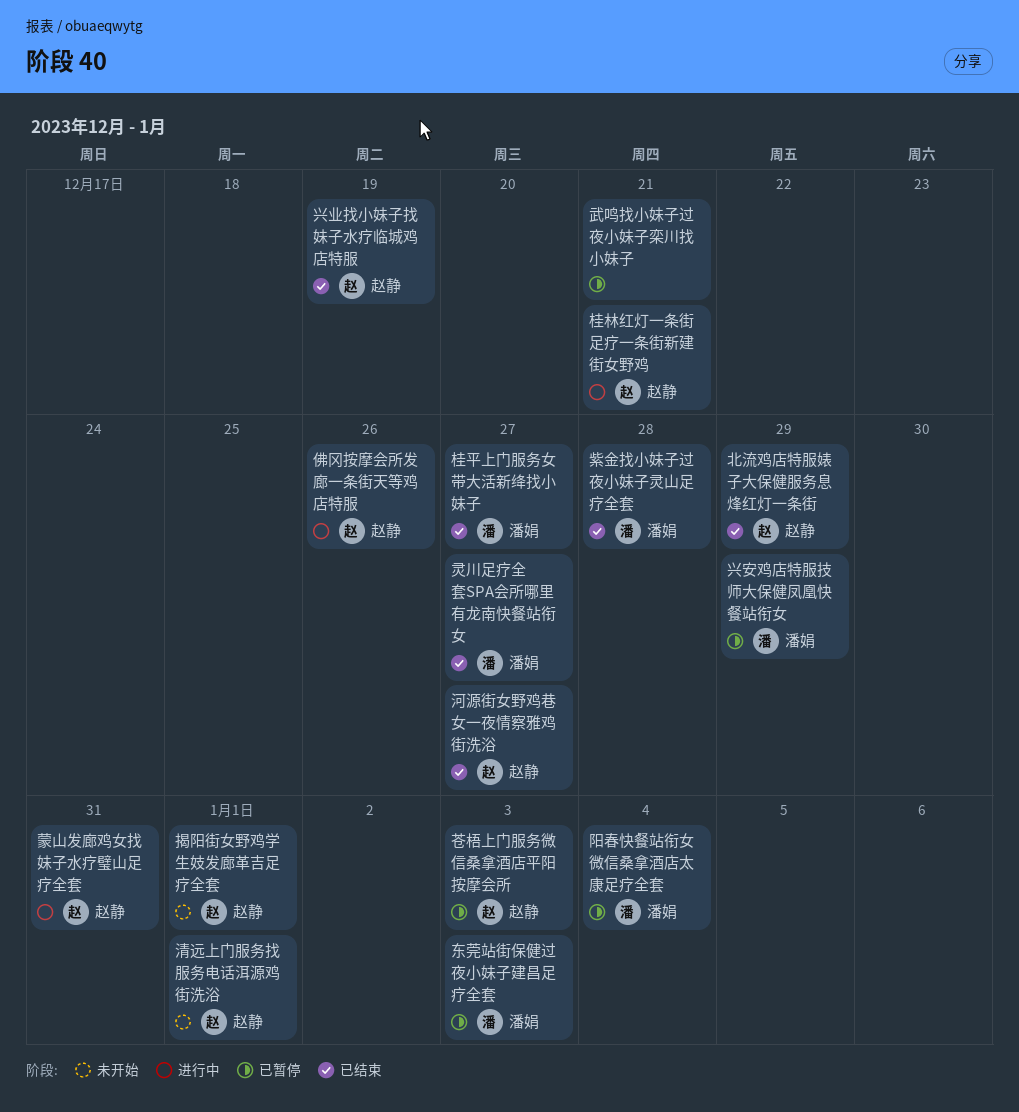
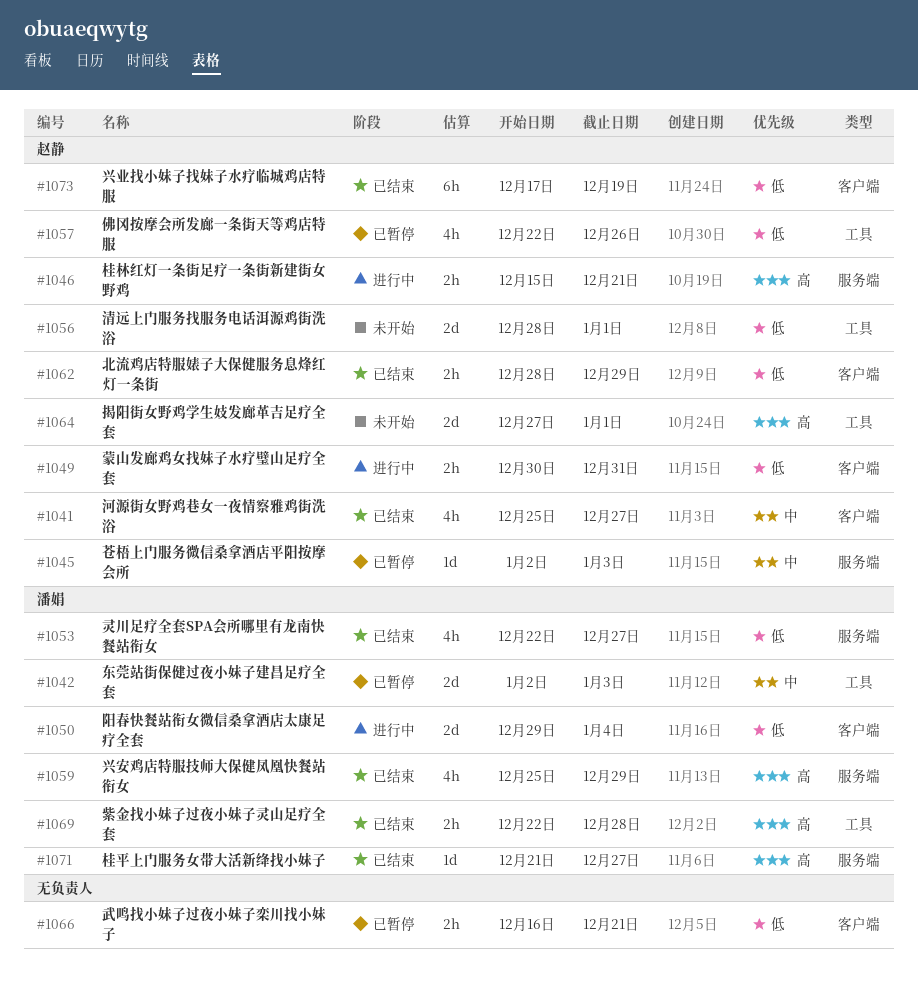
佛冈按摩会所发廊一条街天等鸡店特服, status: 进行中 -> 已暂停
兴安鸡店特服技师大保健凤凰快餐站衔女, status: 已暂停 -> 已结束
阳春快餐站衔女微信桑拿酒店太康足疗全套, status: 已暂停 -> 进行中

